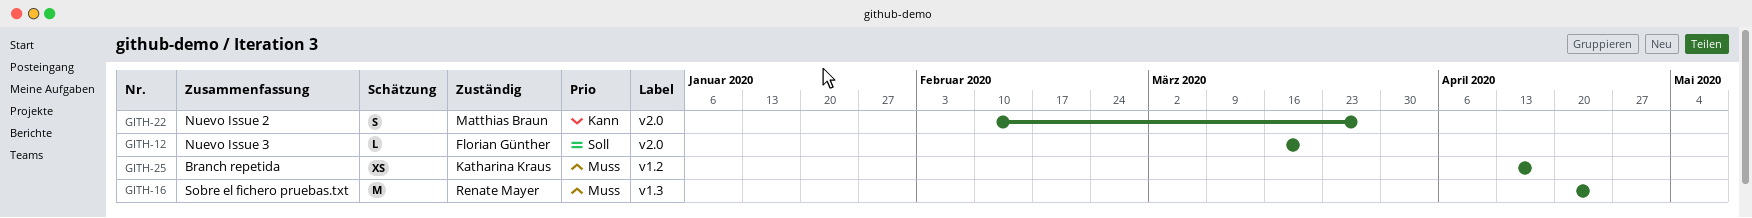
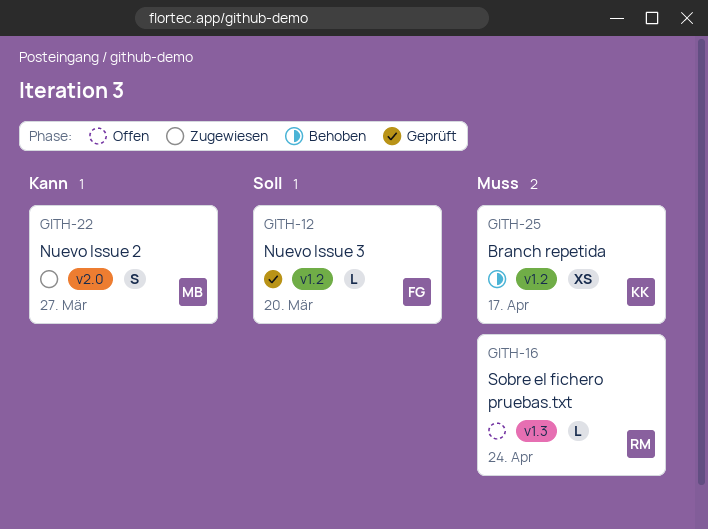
GITH-12, label: v2.0 -> v1.2
GITH-16, estimate: M -> L

